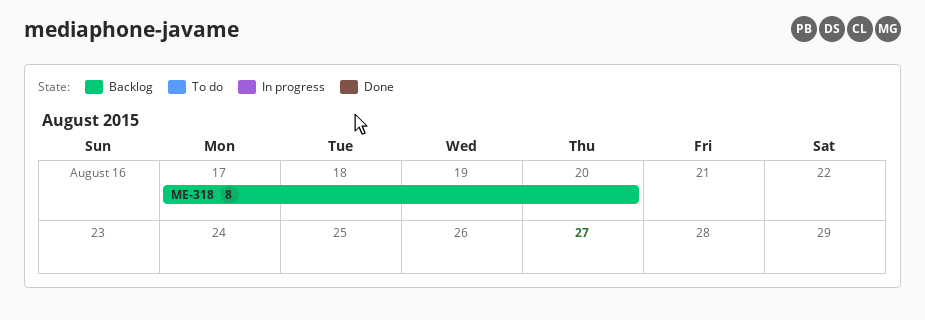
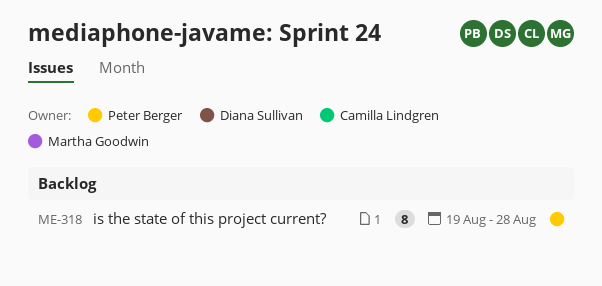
ME-318, start: Aug 17 -> Aug 19
ME-318, due: Aug 20 -> Aug 28

